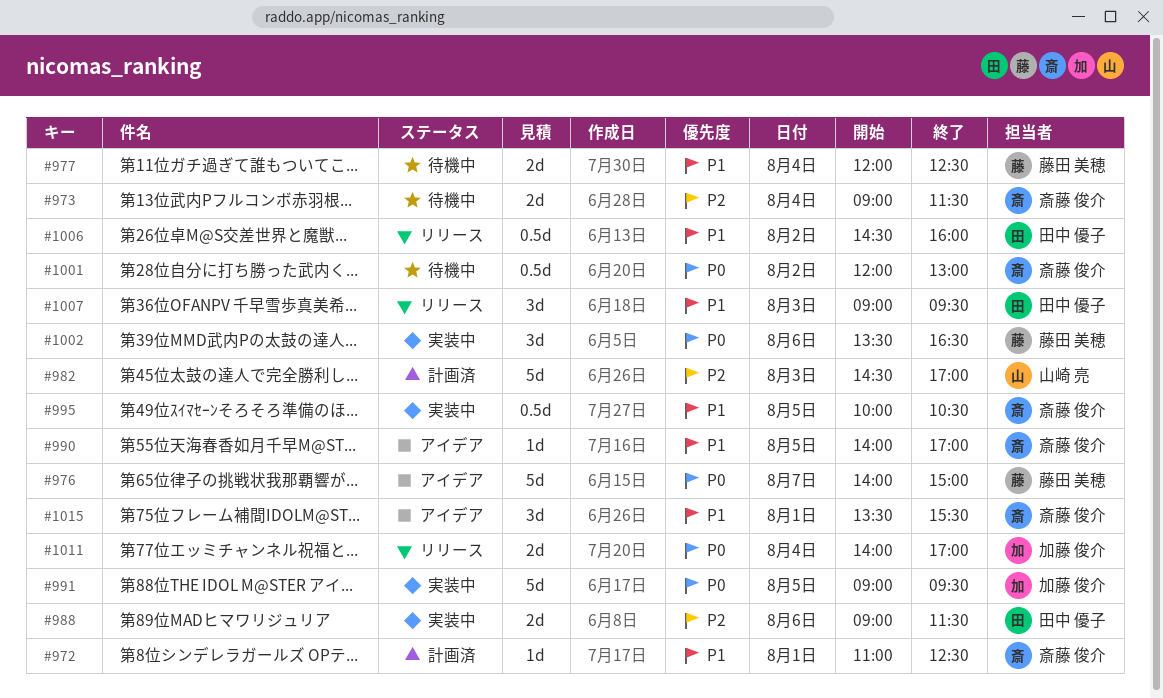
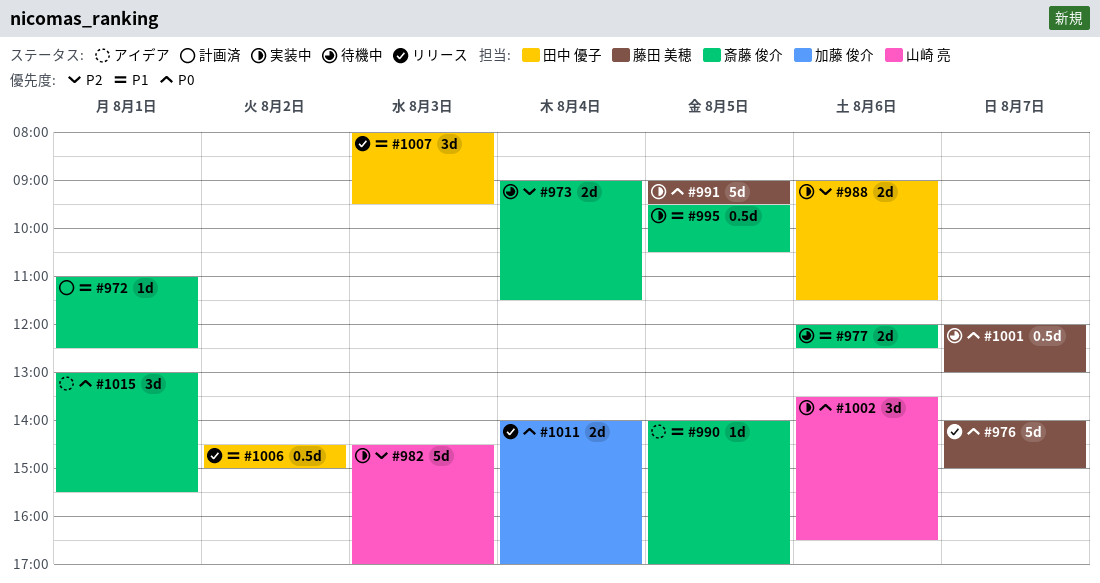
#976, status: アイデア -> リリース
#977, owner: 藤田 美穂 -> 斎藤 俊介
#977, day: Aug 4 -> Aug 6
#982, status: 計画済 -> 実装中
#991, owner: 加藤 俊介 -> 藤田 美穂
#995, begins: 10:00 -> 09:30
#1001, owner: 斎藤 俊介 -> 藤田 美穂
#1001, day: Aug 2 -> Aug 7
#1002, owner: 藤田 美穂 -> 山崎 亮
#1006, ends: 16:00 -> 15:00
#1007, begins: 09:00 -> 08:00
#1015, priority: P1 -> P0
#1015, begins: 13:30 -> 13:00

